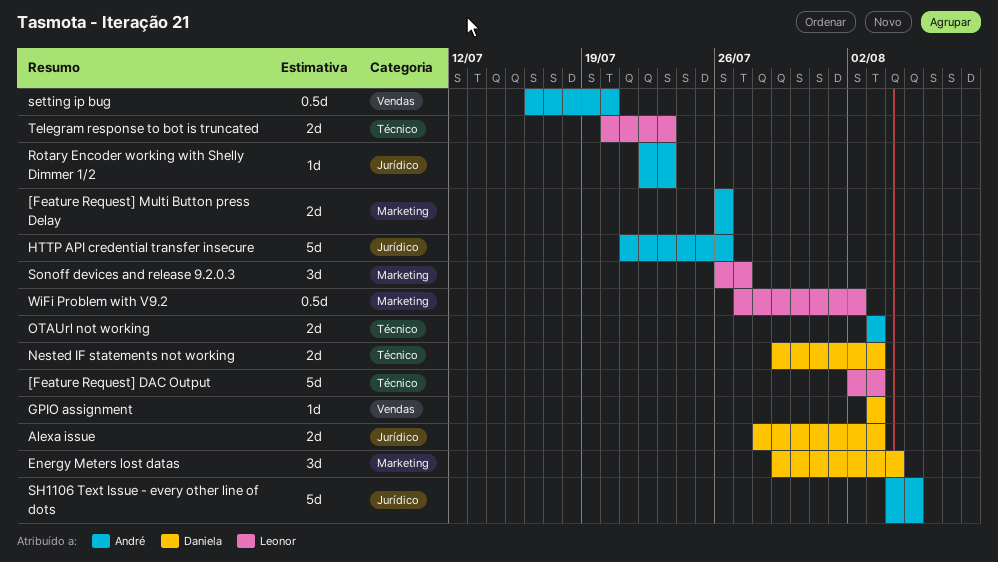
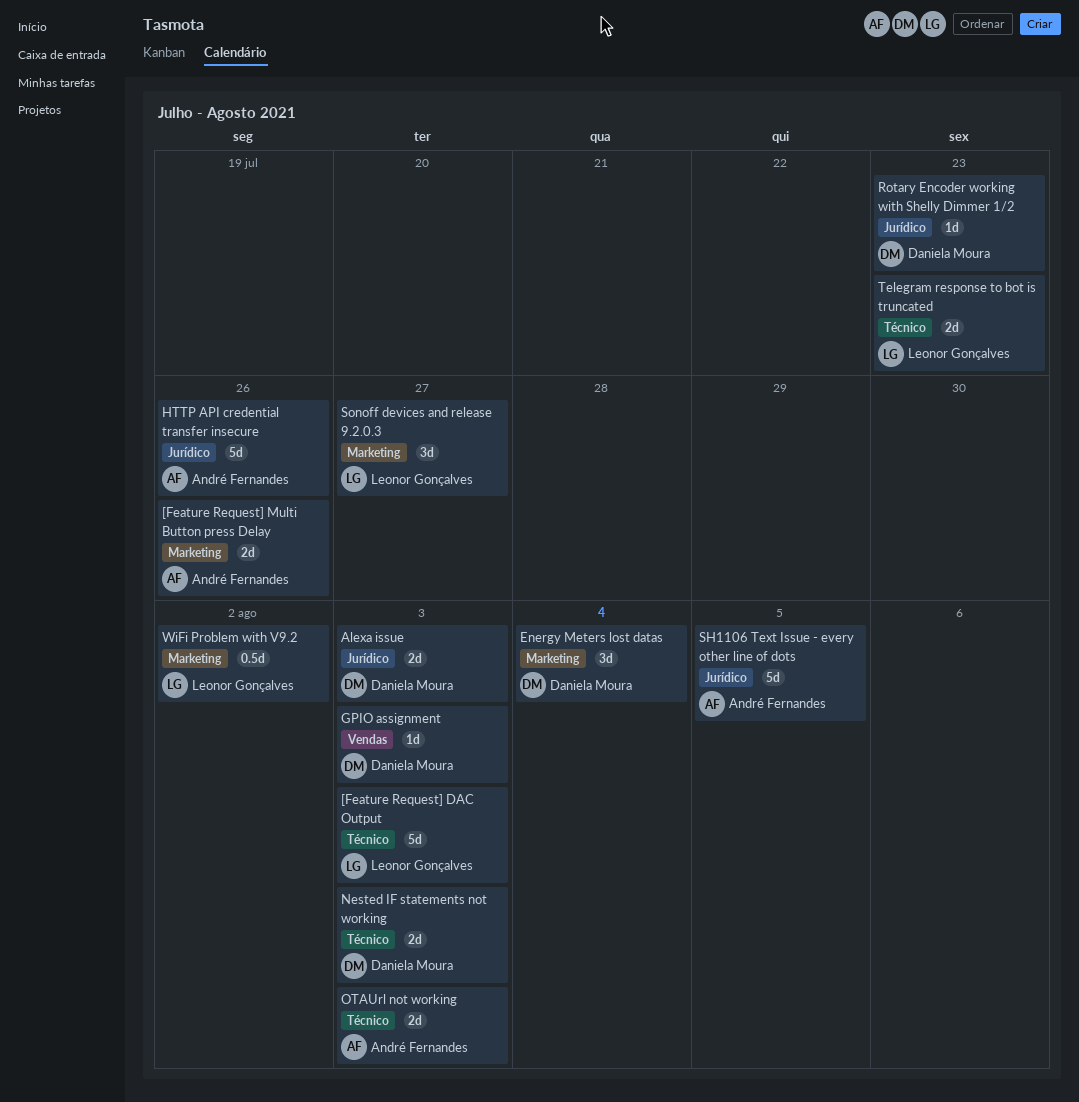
Rotary Encoder working with Shelly Dimmer 1/2, owner: André Fernandes -> Daniela Moura
setting ip bug: present -> none

